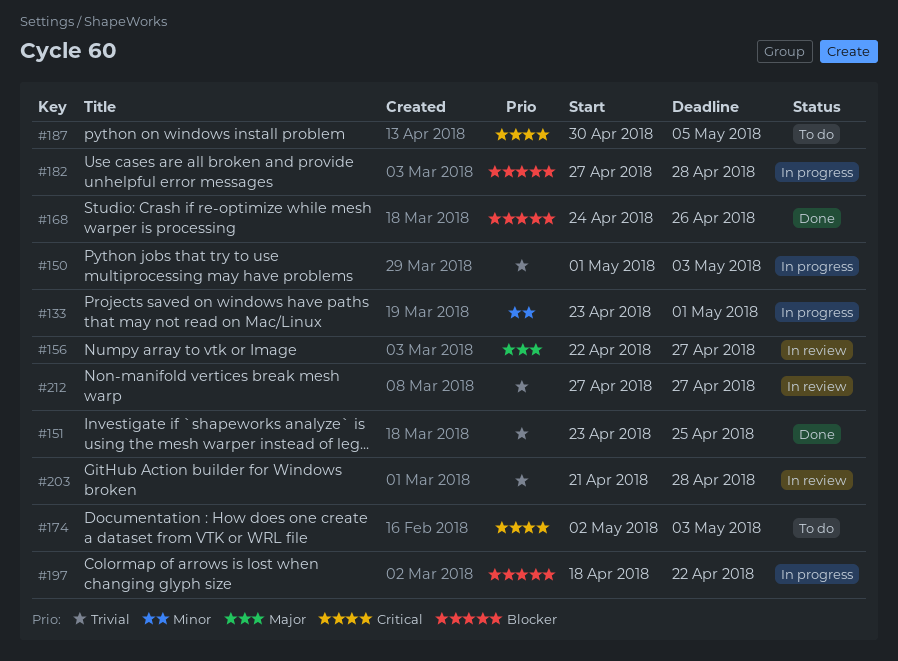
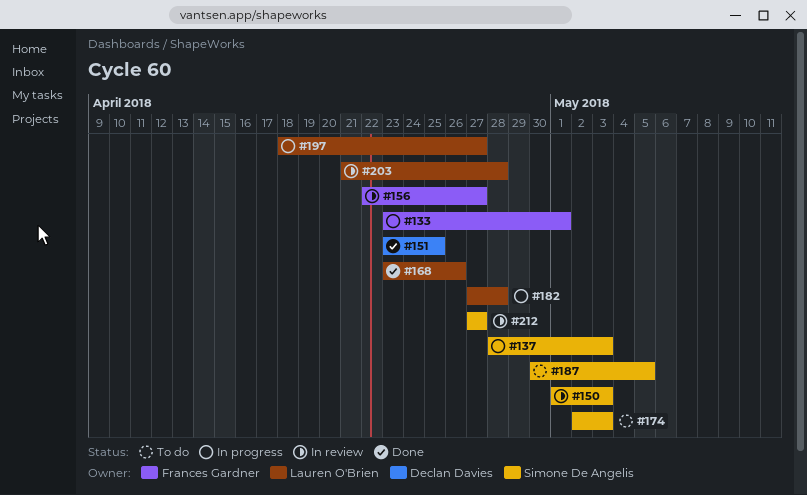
#137: none -> present
#150, status: In progress -> In review
#168, start: Apr 24 -> Apr 23
#197, due: Apr 22 -> Apr 27

